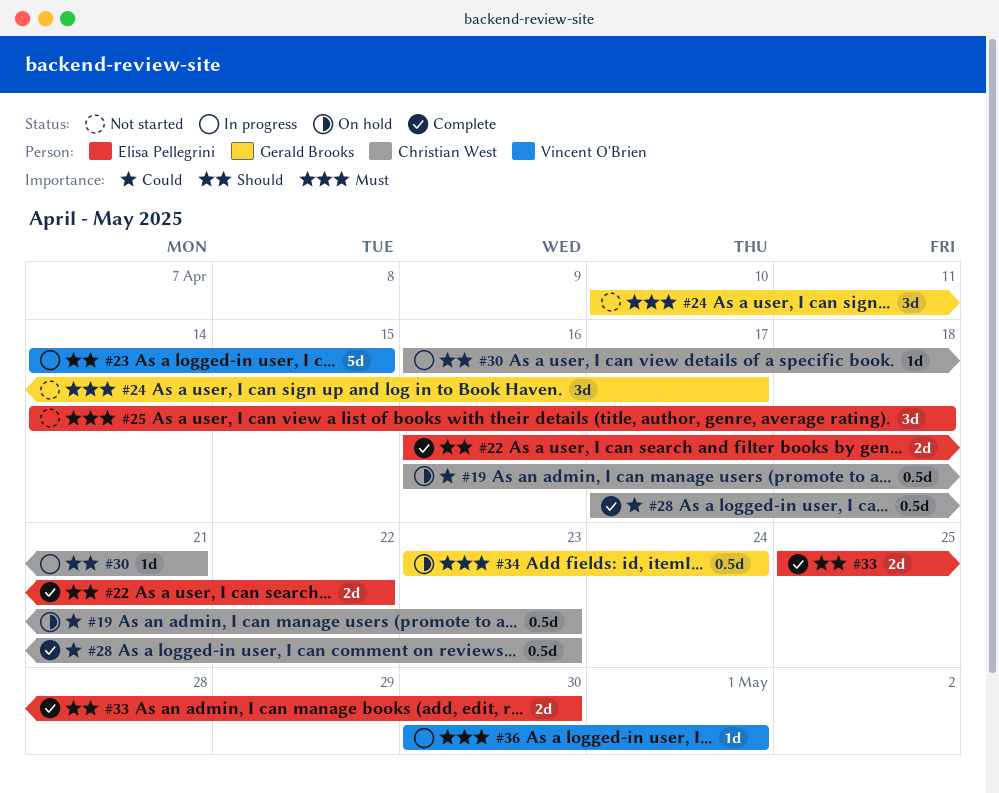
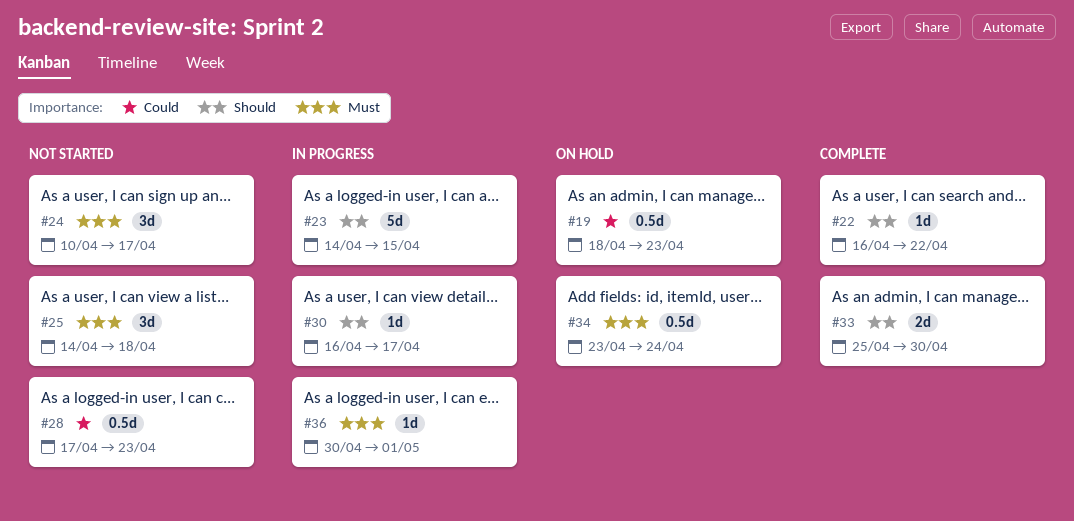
#19, start: Apr 16 -> Apr 18
#22, estimate: 2d -> 1d
#28, status: Complete -> Not started
#30, due: Apr 21 -> Apr 17

